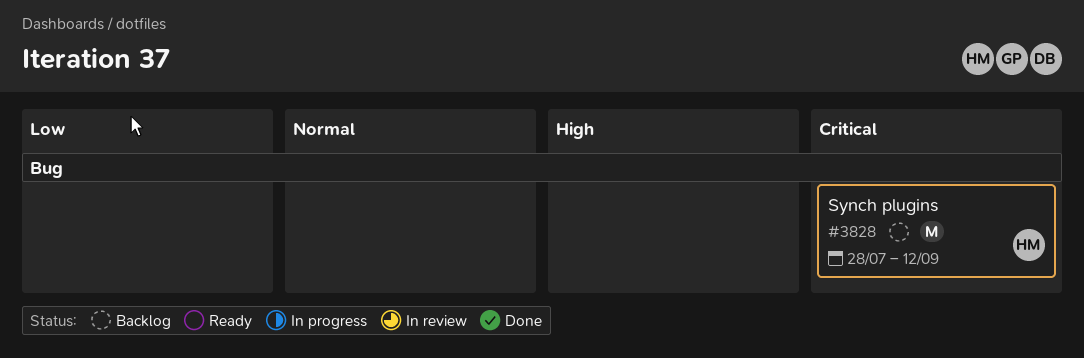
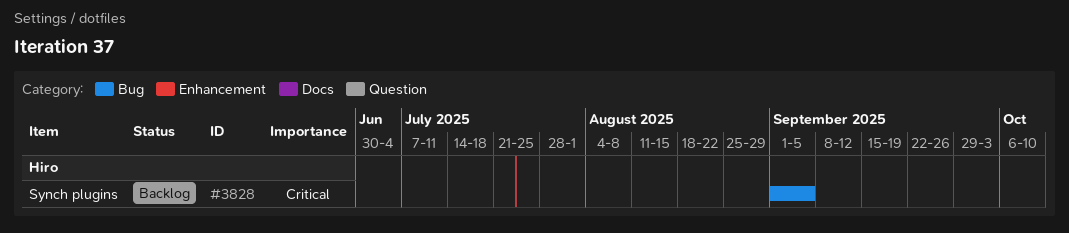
#3828, start: Jul 28 -> Sep 1
#3828, due: Sep 12 -> Sep 5

